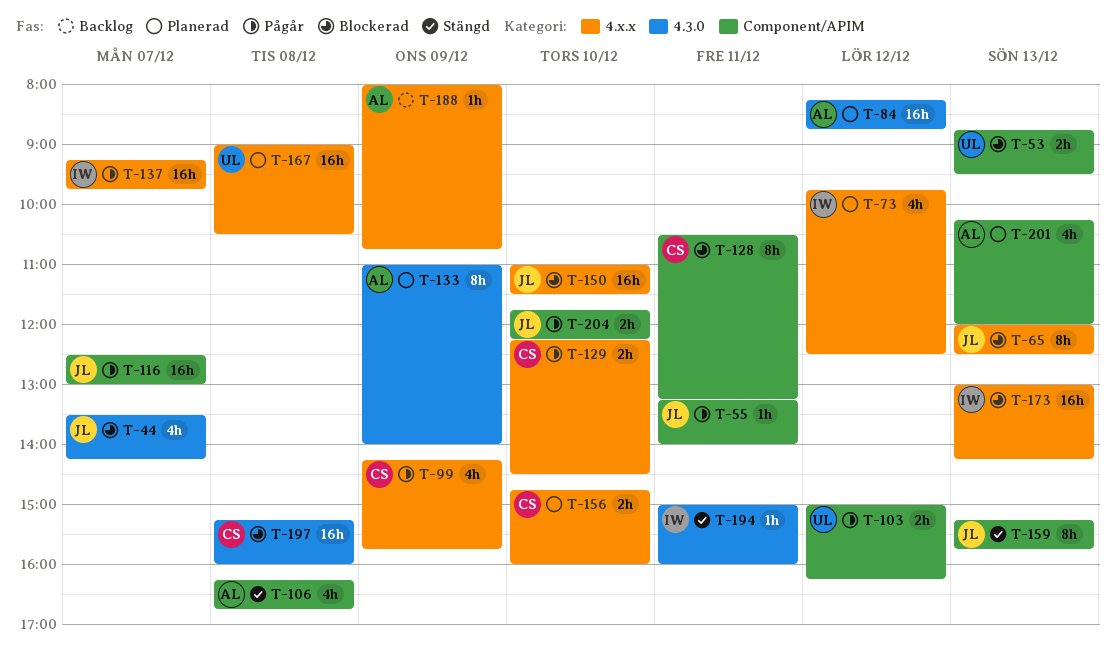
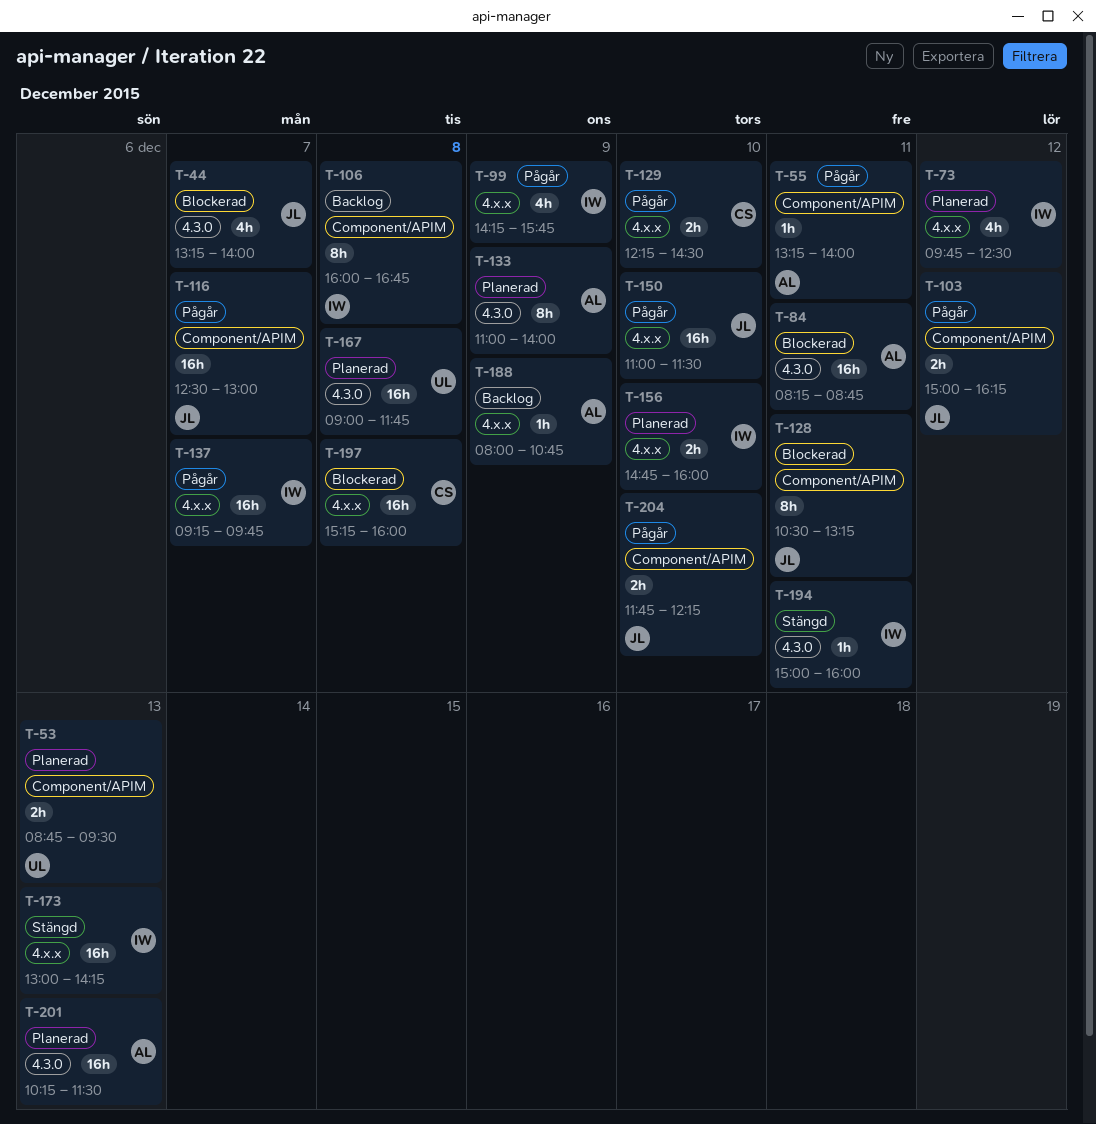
T-44, begins: 13:30 -> 13:15
T-44, ends: 14:15 -> 14:00
T-53, status: Blockerad -> Planerad
T-55, owner: JL -> AL
T-65: present -> none
T-84, status: Planerad -> Blockerad
T-84, day: Dec 12 -> Dec 11
T-99, owner: CS -> IW
T-103, owner: UL -> JL
T-106, status: Stängd -> Backlog
T-106, owner: AL -> IW
T-106, estimate: 4h -> 8h
T-106, begins: 16:15 -> 16:00
T-128, owner: CS -> JL
T-150, status: Blockerad -> Pågår
T-156, owner: CS -> IW
T-159: present -> none
T-167, label: 4.x.x -> 4.3.0
T-167, ends: 10:30 -> 11:45
T-173, status: Blockerad -> Stängd
T-197, label: 4.3.0 -> 4.x.x
T-201, label: Component/APIM -> 4.3.0
T-201, estimate: 4h -> 16h
T-201, ends: 12:00 -> 11:30

